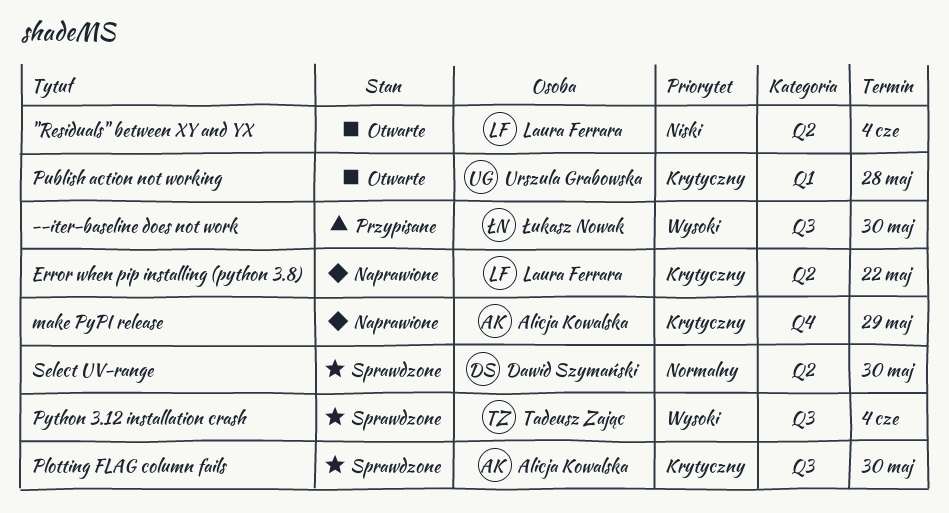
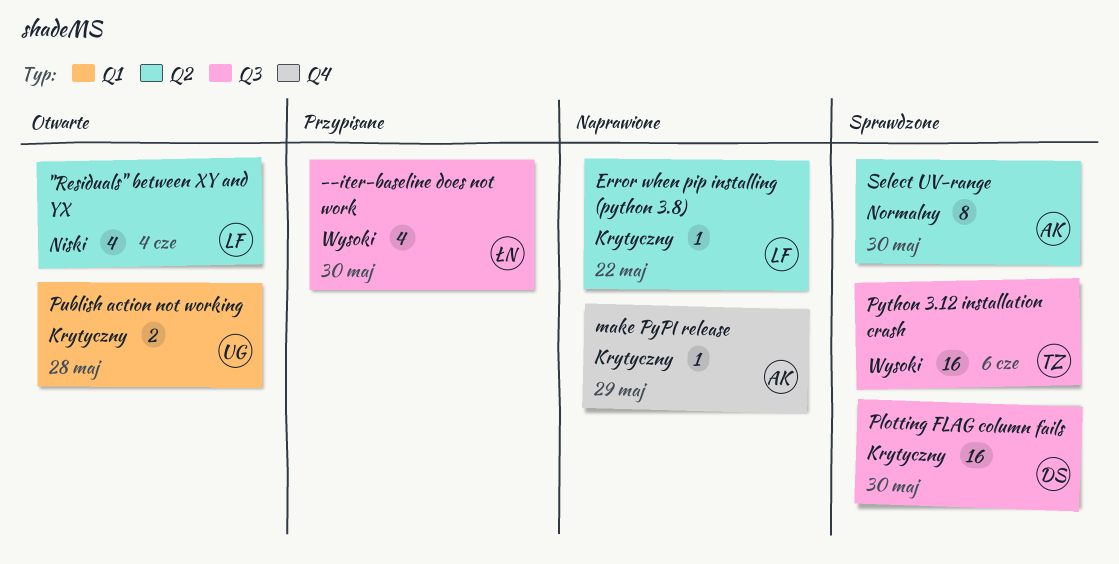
Plotting FLAG column fails, owner: Alicja Kowalska -> Dawid Szymański
Python 3.12 installation crash, due: Jun 4 -> Jun 6
Select UV-range, owner: Dawid Szymański -> Alicja Kowalska

